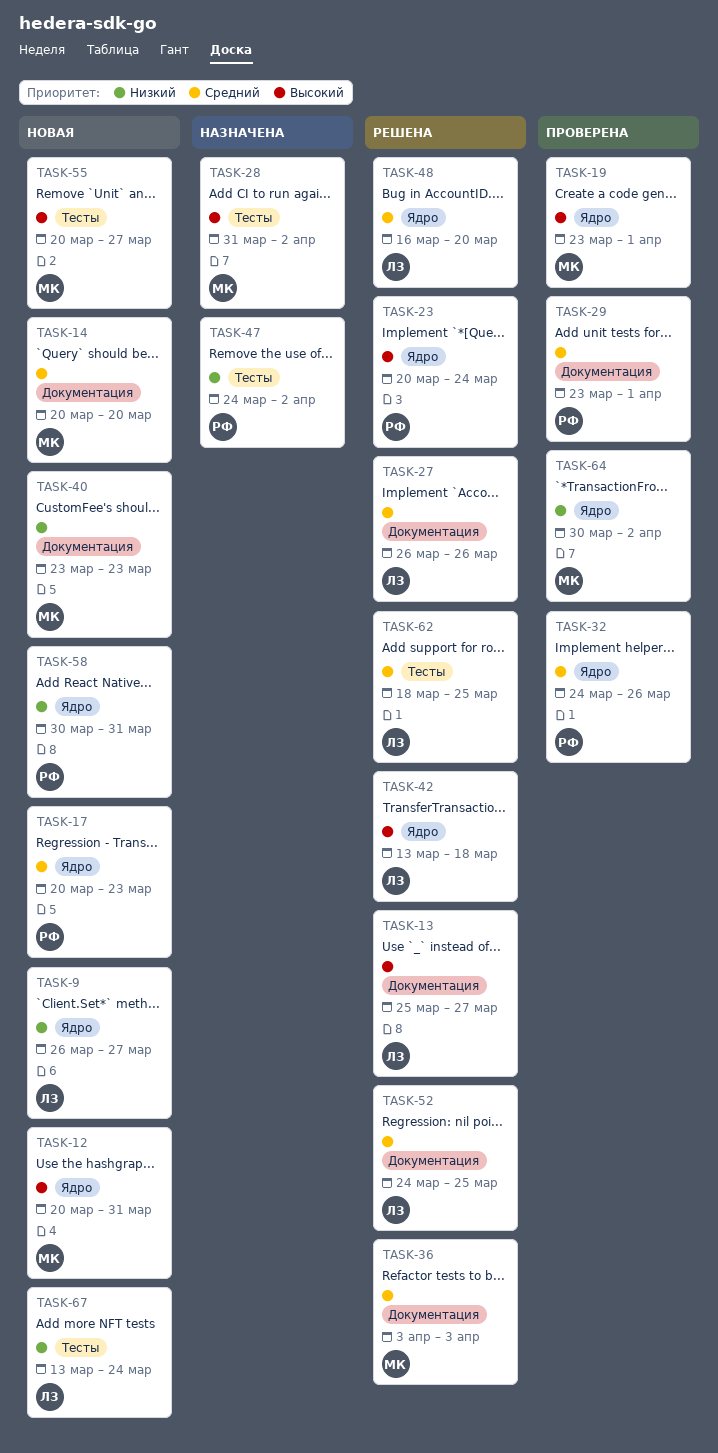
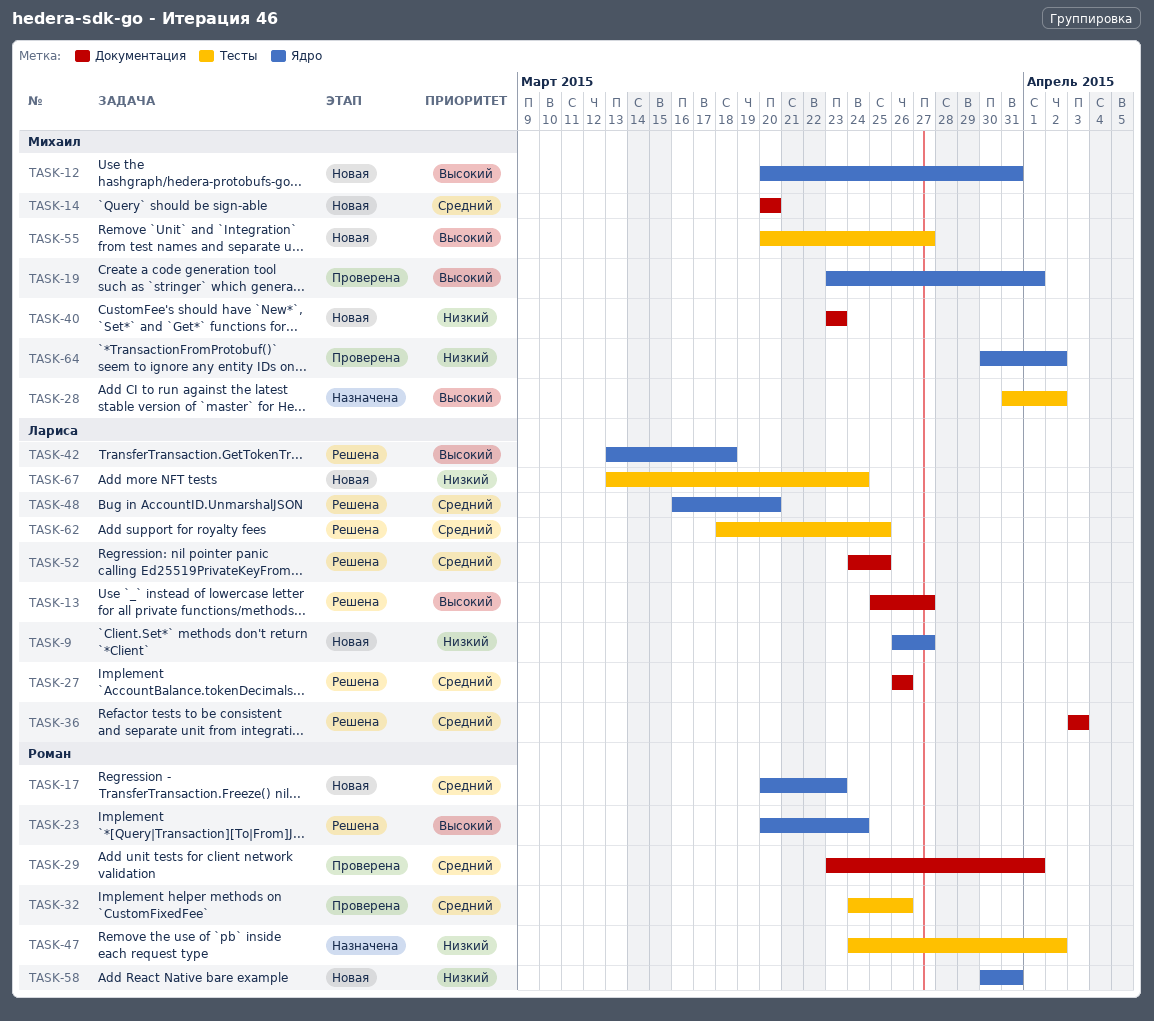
TASK-32, label: Ядро -> Тесты
TASK-36, owner: Михаил -> Лариса

